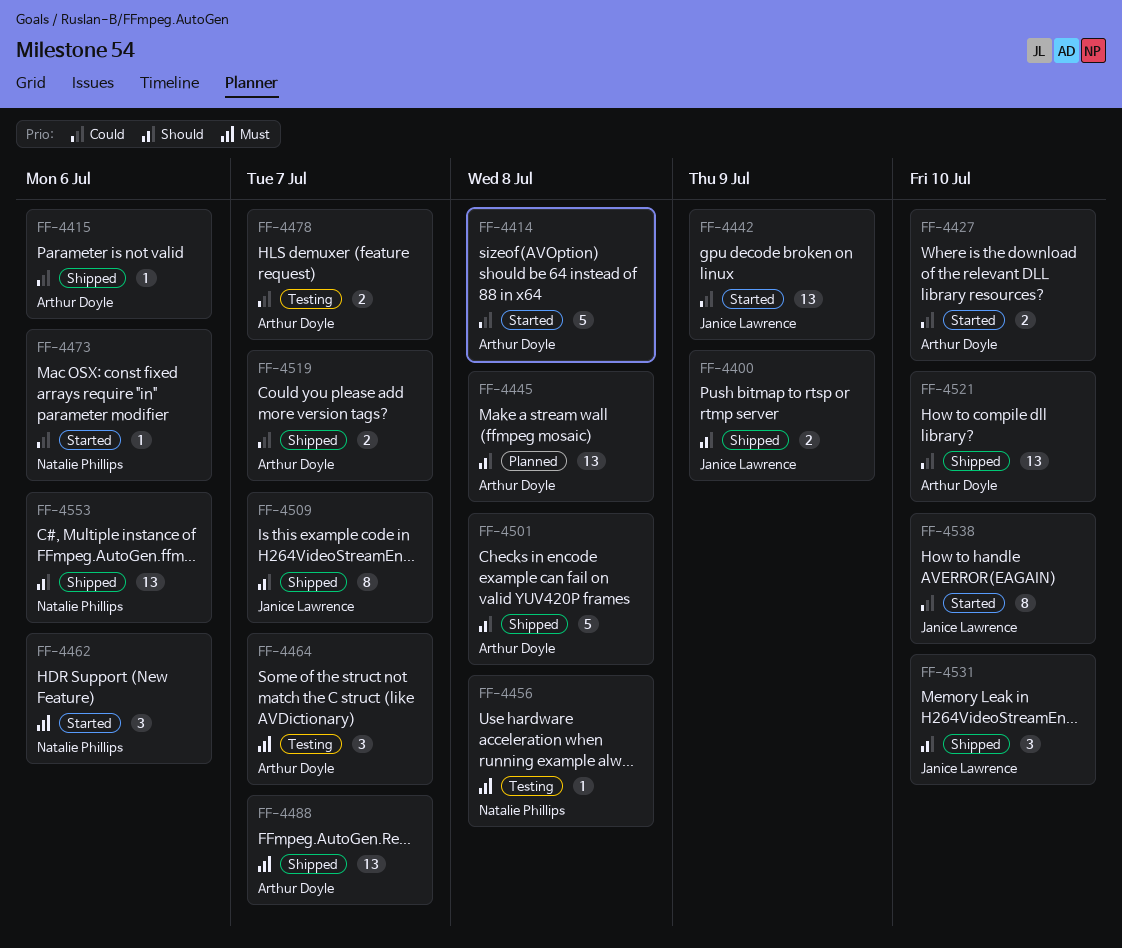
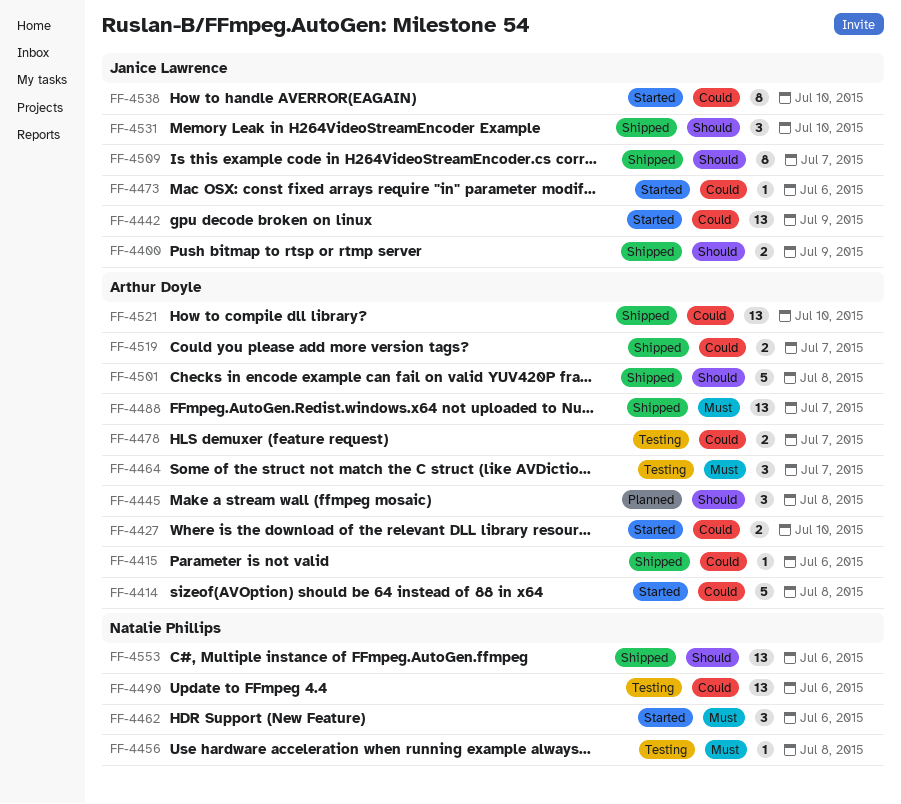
FF-4445, estimate: 13 -> 3
FF-4473, owner: Natalie Phillips -> Janice Lawrence
FF-4490: none -> present

